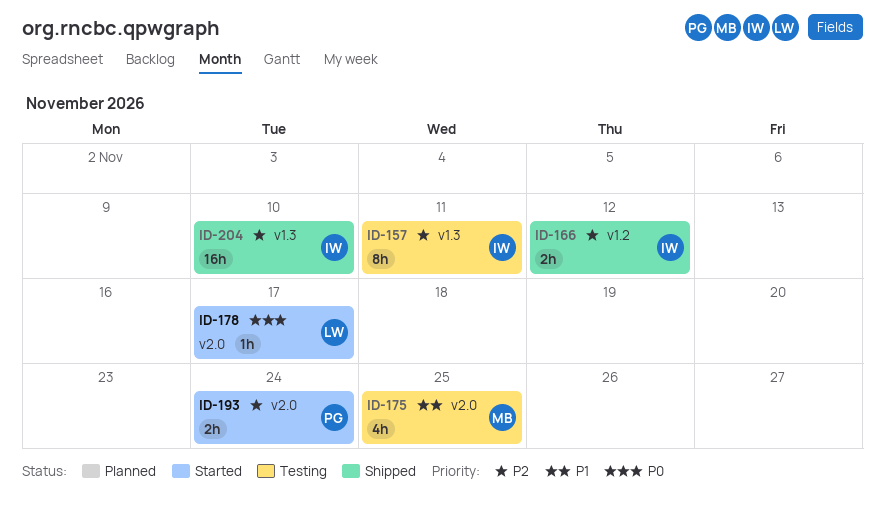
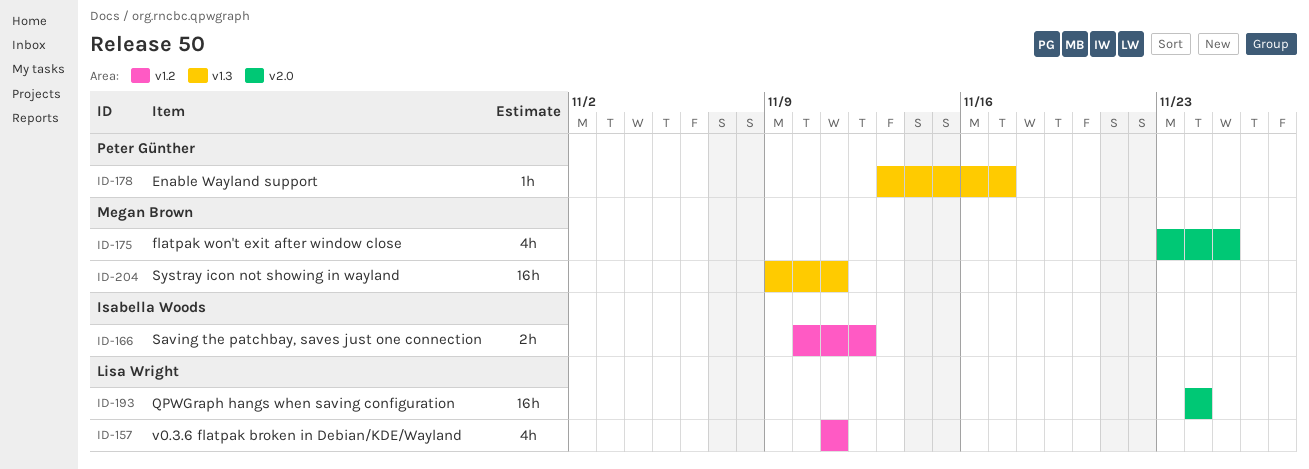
ID-157, owner: Isabella Woods -> Lisa Wright
ID-157, label: v1.3 -> v1.2
ID-157, estimate: 8h -> 4h
ID-178, owner: Lisa Wright -> Peter Günther
ID-178, label: v2.0 -> v1.3
ID-193, owner: Peter Günther -> Lisa Wright
ID-193, estimate: 2h -> 16h
ID-204, owner: Isabella Woods -> Megan Brown
ID-204, due: Nov 10 -> Nov 11

